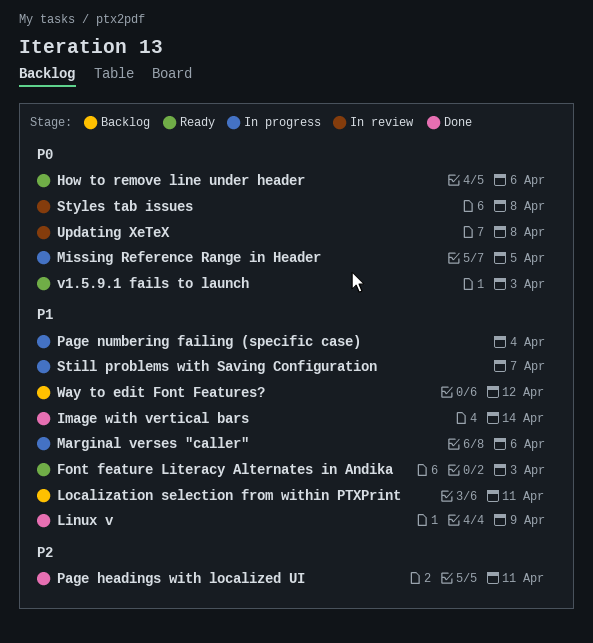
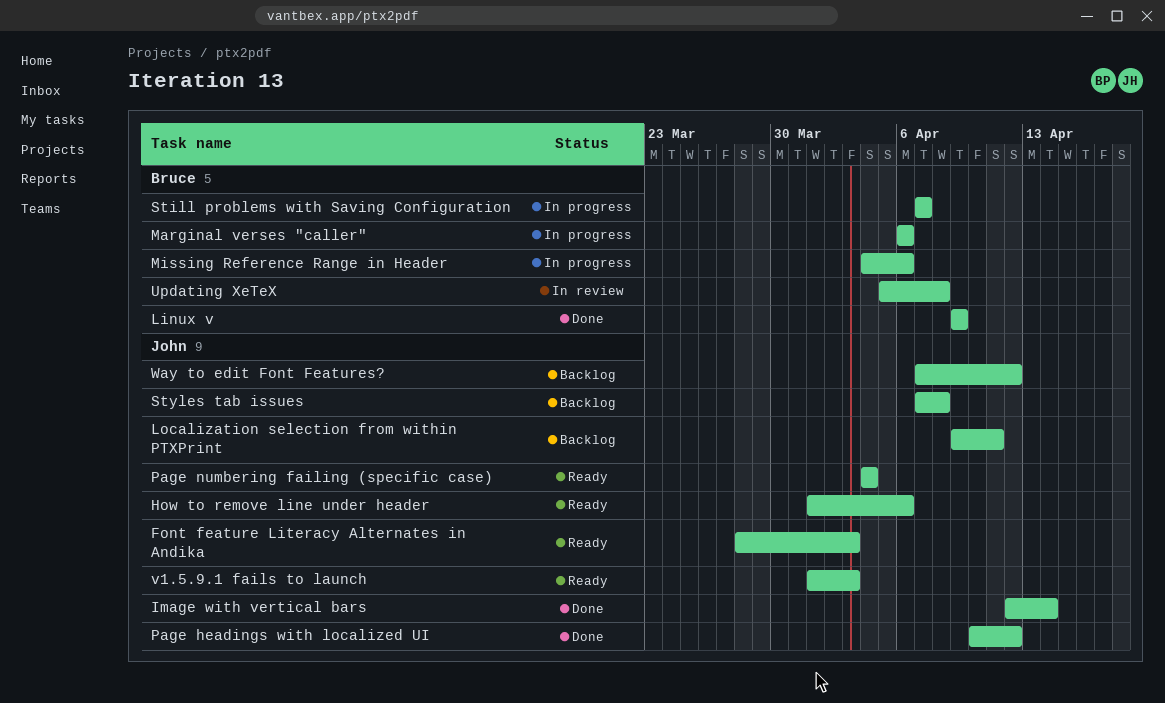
Missing Reference Range in Header, due: Apr 5 -> Apr 6
Page headings with localized UI, due: Apr 11 -> Apr 12
Page numbering failing (specific case), status: In progress -> Ready
Styles tab issues, status: In review -> Backlog

